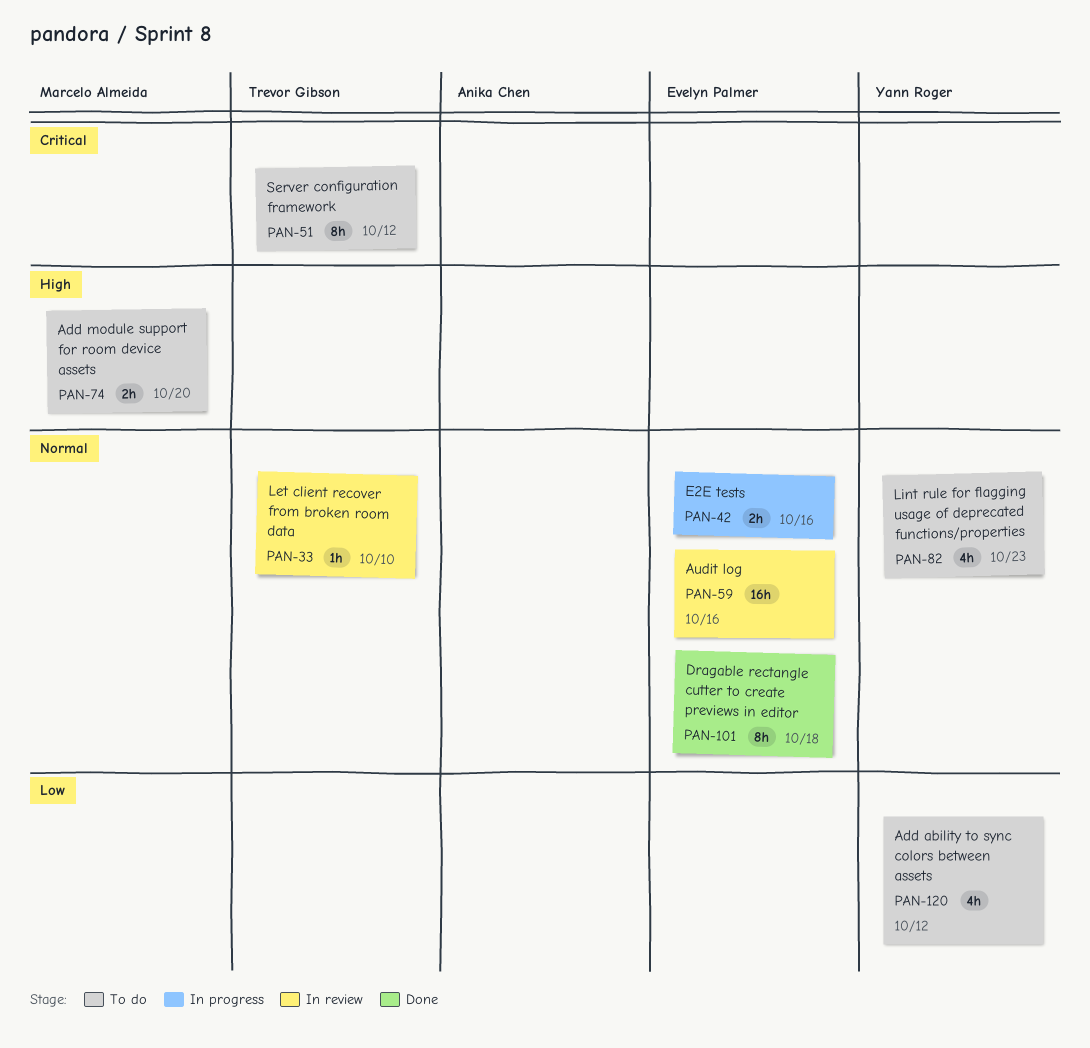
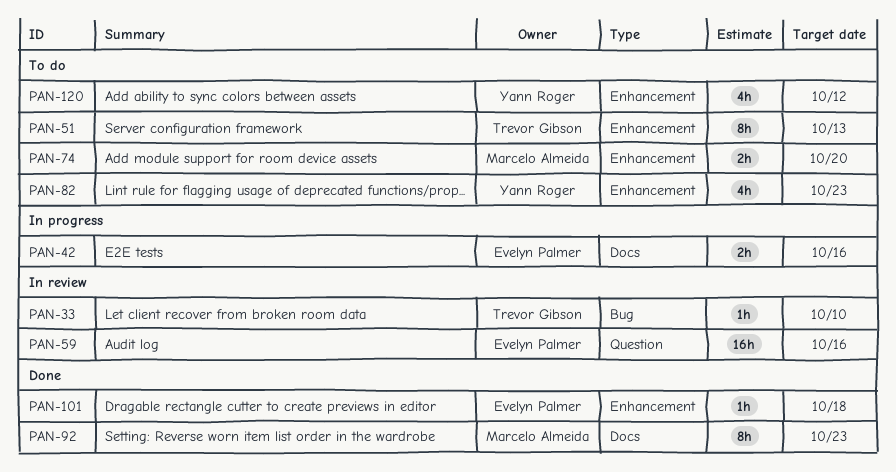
PAN-51, due: Oct 12 -> Oct 13
PAN-92: none -> present
PAN-101, estimate: 8h -> 1h

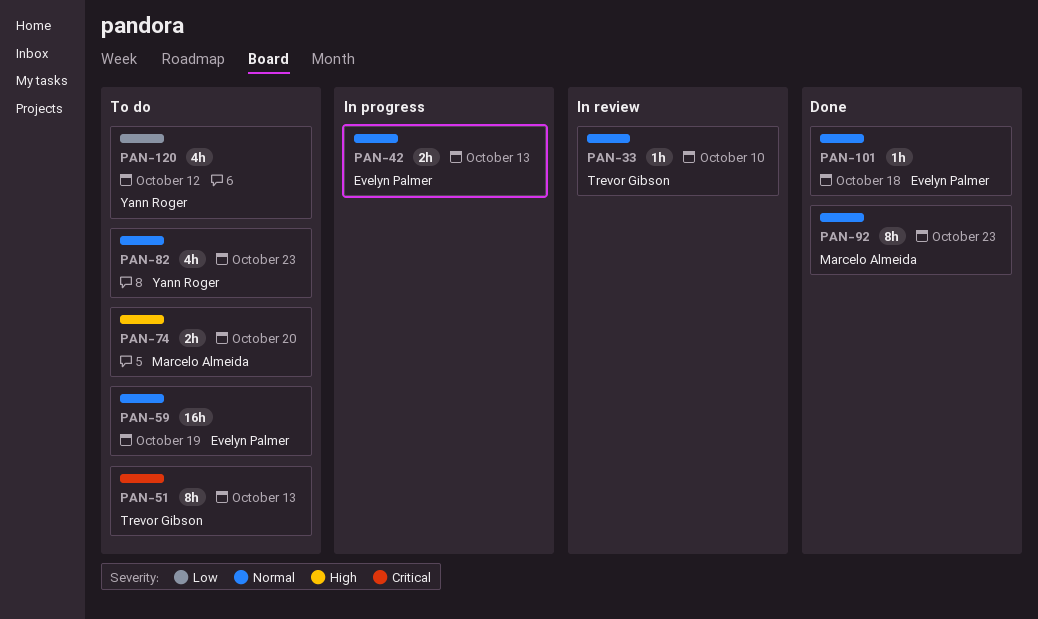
PAN-42, due: Oct 16 -> Oct 13
PAN-59, status: In review -> To do
PAN-59, due: Oct 16 -> Oct 19

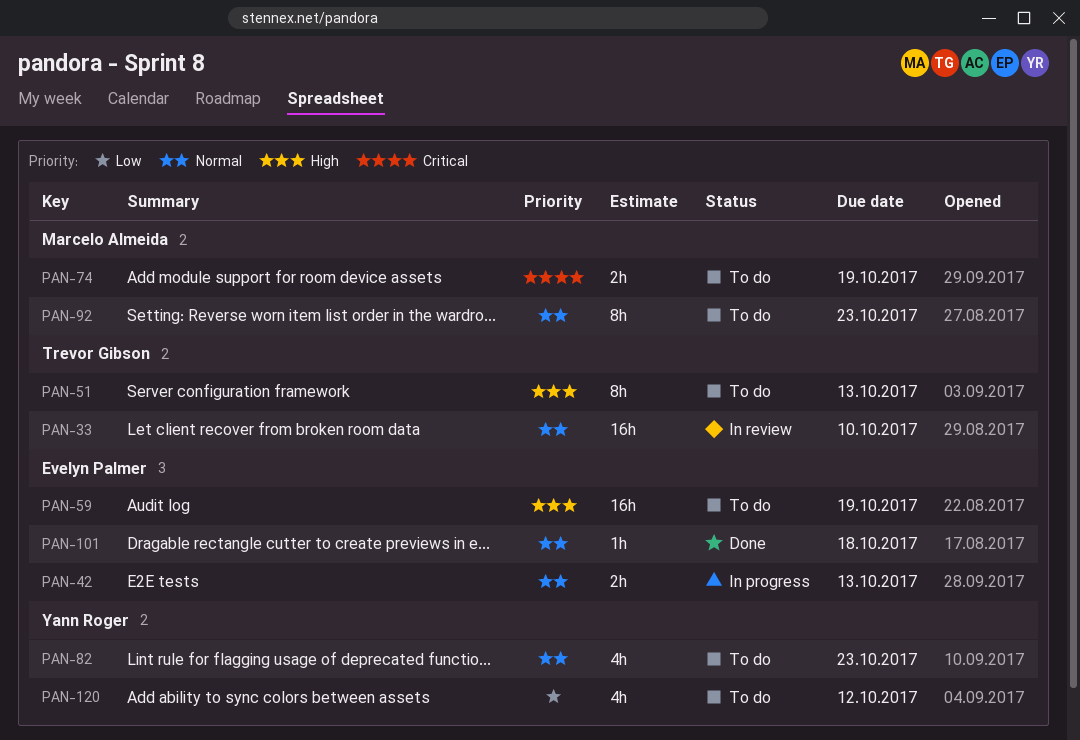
PAN-33, estimate: 1h -> 16h
PAN-51, priority: Critical -> High
PAN-59, priority: Normal -> High
PAN-74, priority: High -> Critical
PAN-74, due: Oct 20 -> Oct 19
PAN-92, status: Done -> To do

